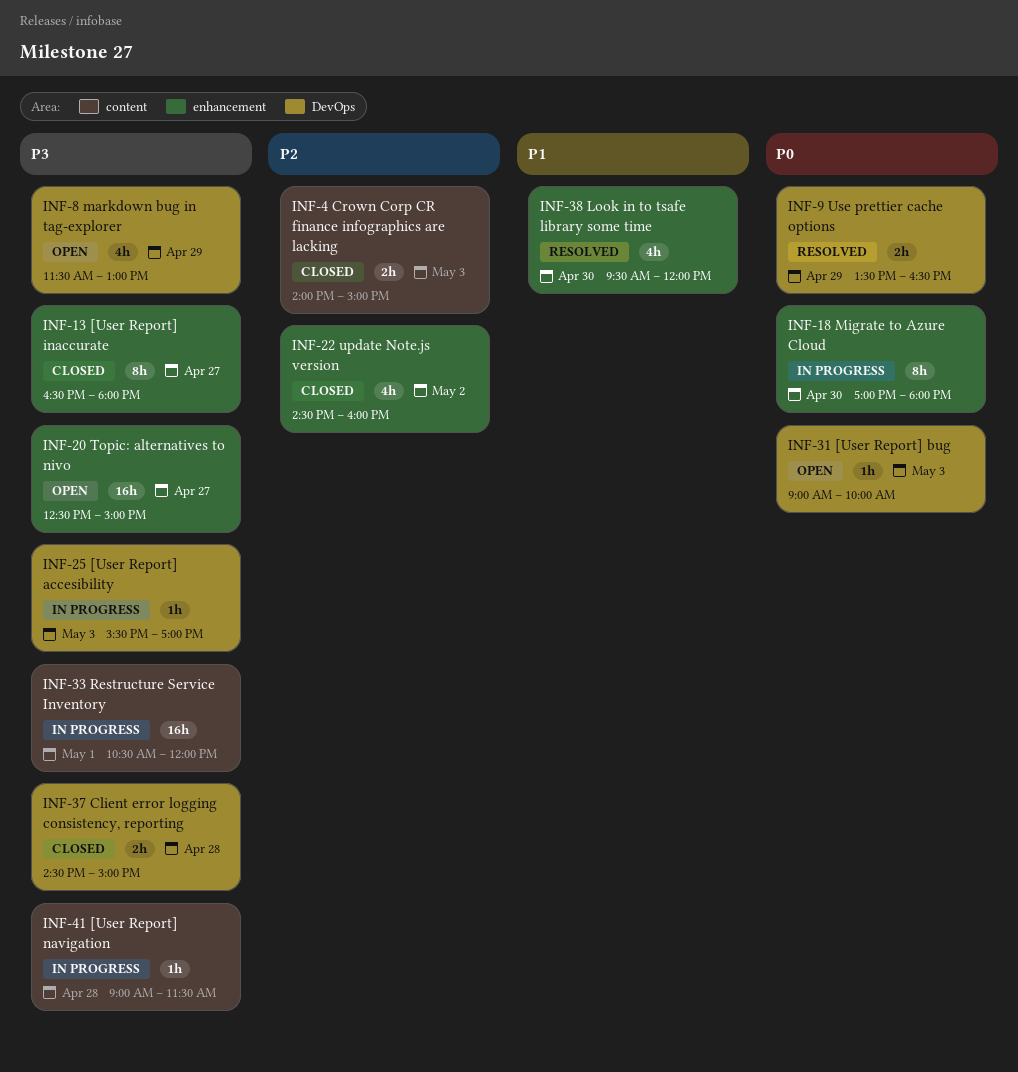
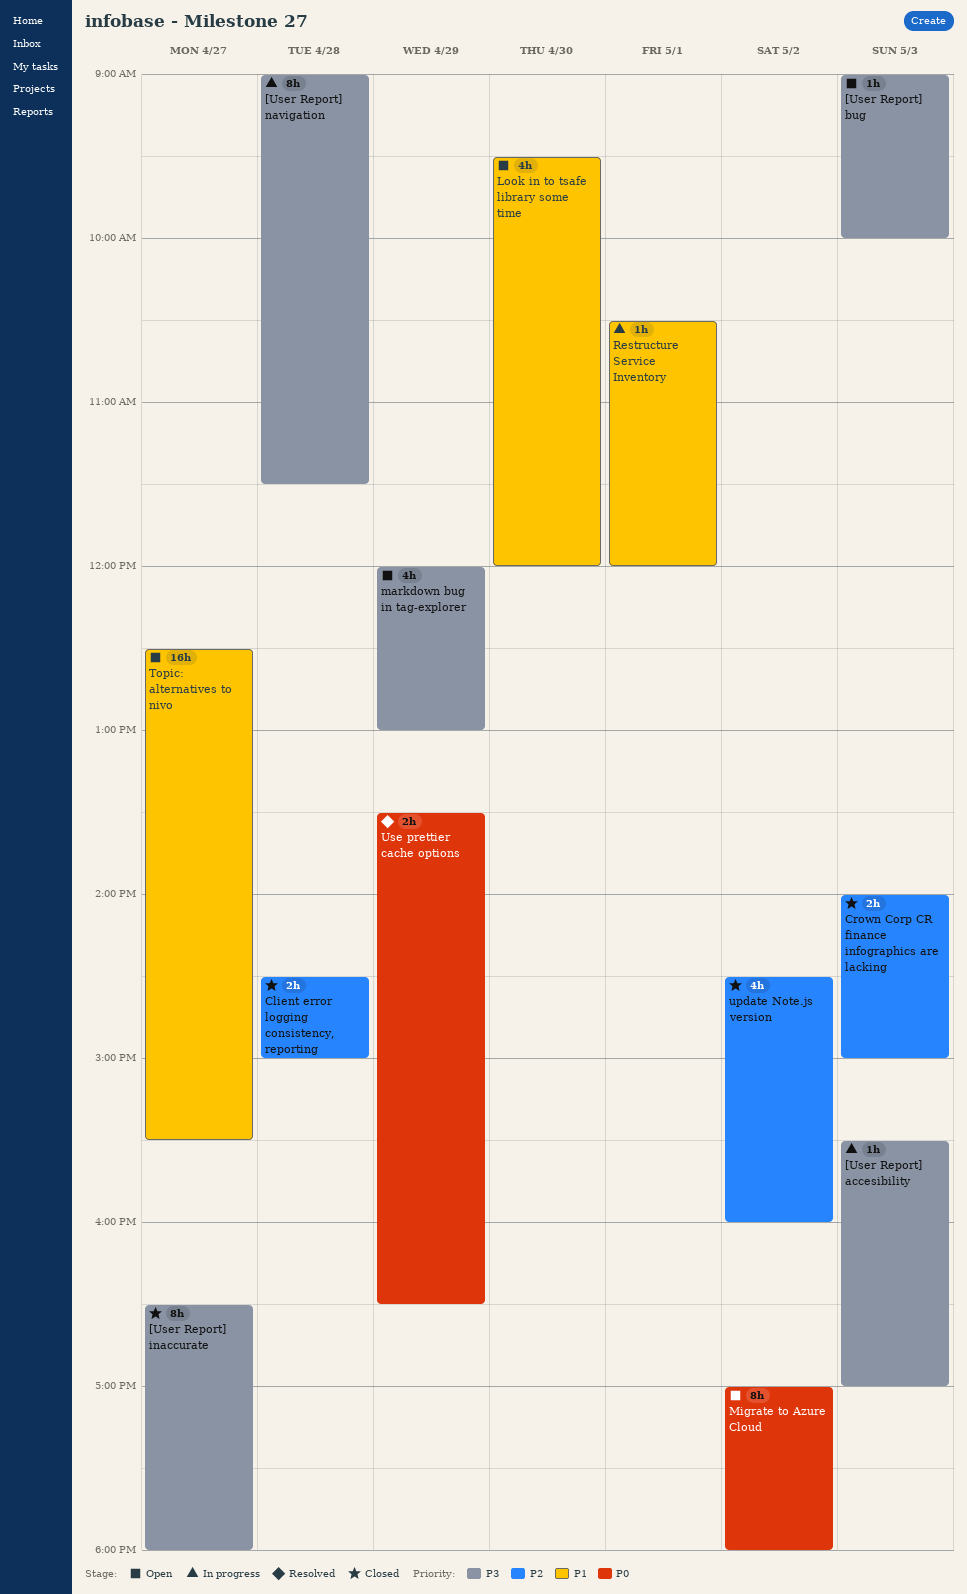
[User Report] bug, priority: P0 -> P3
[User Report] navigation, estimate: 1h -> 8h
Client error logging consistency, reporting, priority: P3 -> P2
Look in to tsafe library some time, status: Resolved -> Open
markdown bug in tag-explorer, begins: 11:30 -> 12:00
Migrate to Azure Cloud, status: In progress -> Open
Migrate to Azure Cloud, day: Apr 30 -> May 2
Restructure Service Inventory, priority: P3 -> P1
Restructure Service Inventory, estimate: 16h -> 1h
Topic: alternatives to nivo, priority: P3 -> P1
Topic: alternatives to nivo, ends: 15:00 -> 15:30

